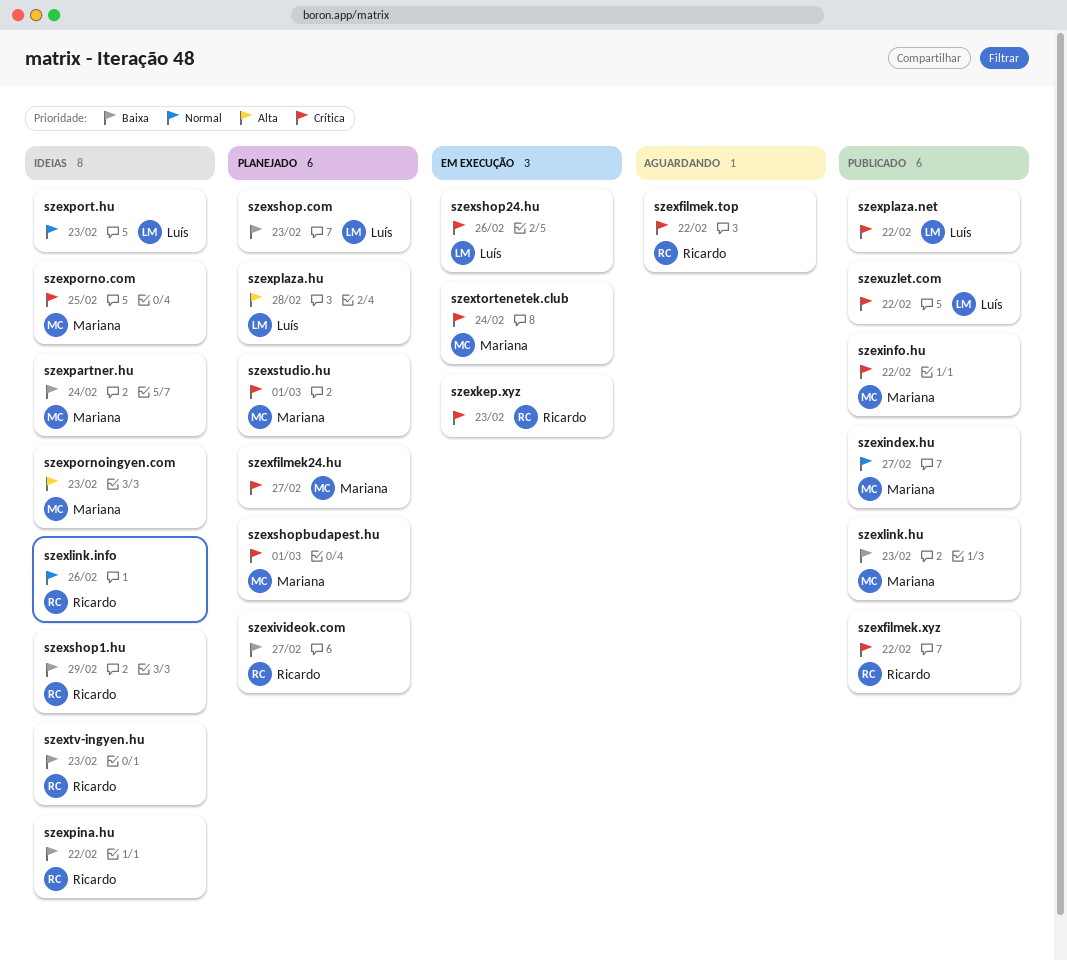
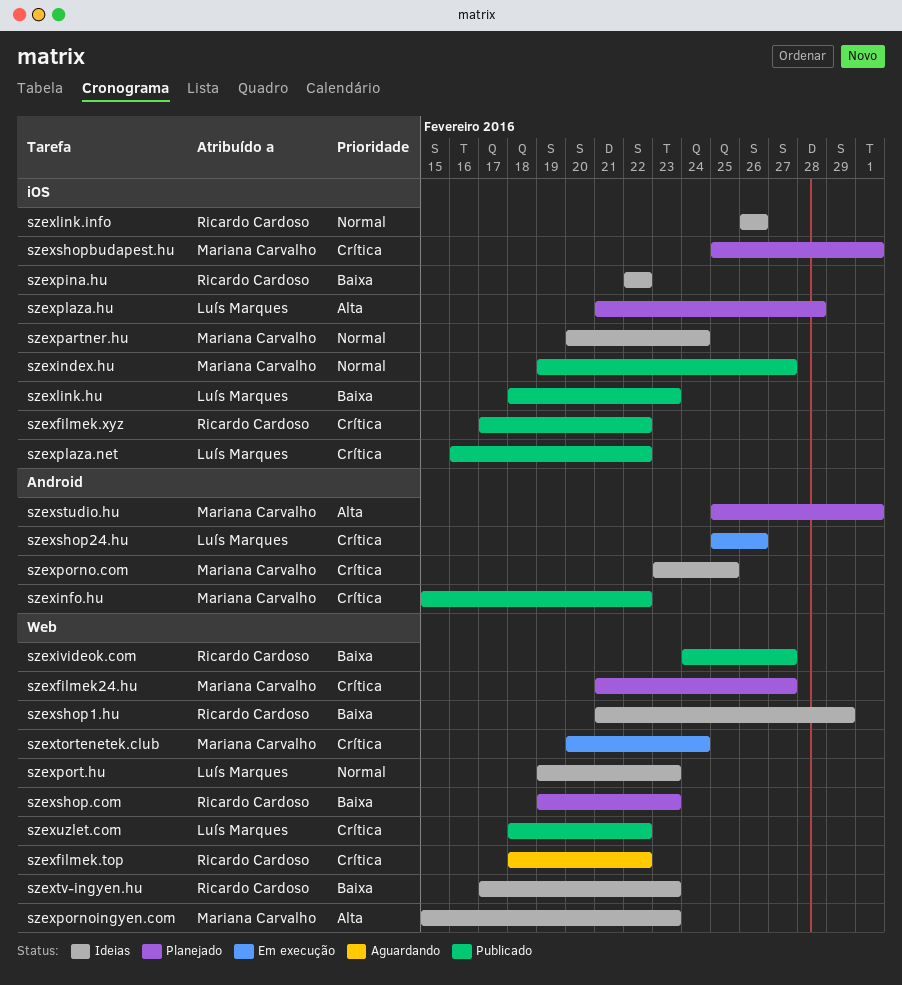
szexivideok.com, status: Planejado -> Publicado
szexkep.xyz: present -> none
szexlink.hu, owner: Mariana Carvalho -> Luís Marques
szexpartner.hu, priority: Baixa -> Normal
szexshop.com, owner: Luís Marques -> Ricardo Cardoso
szexstudio.hu, priority: Crítica -> Alta

